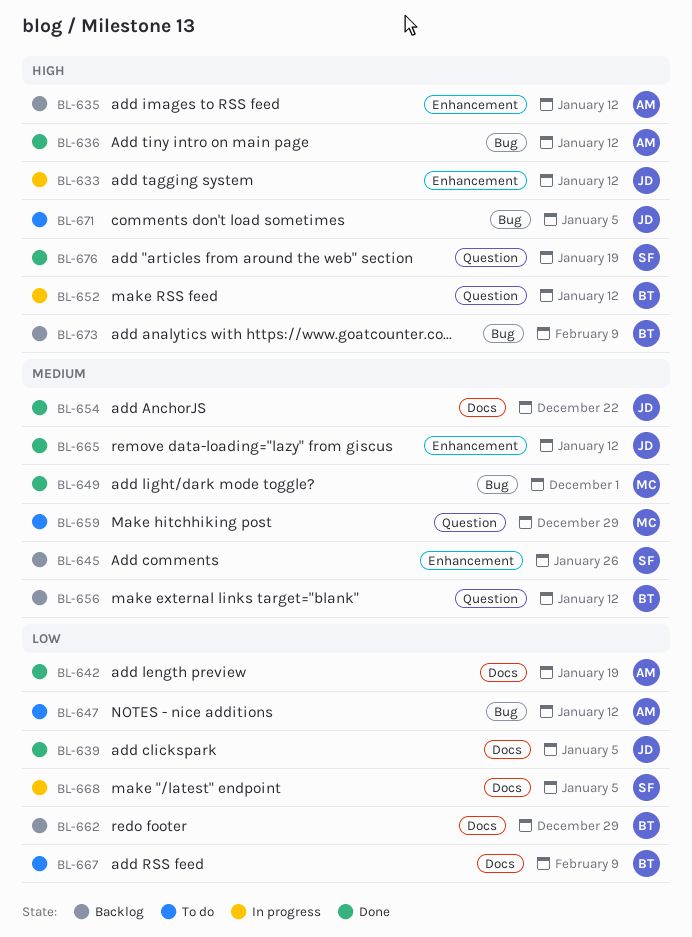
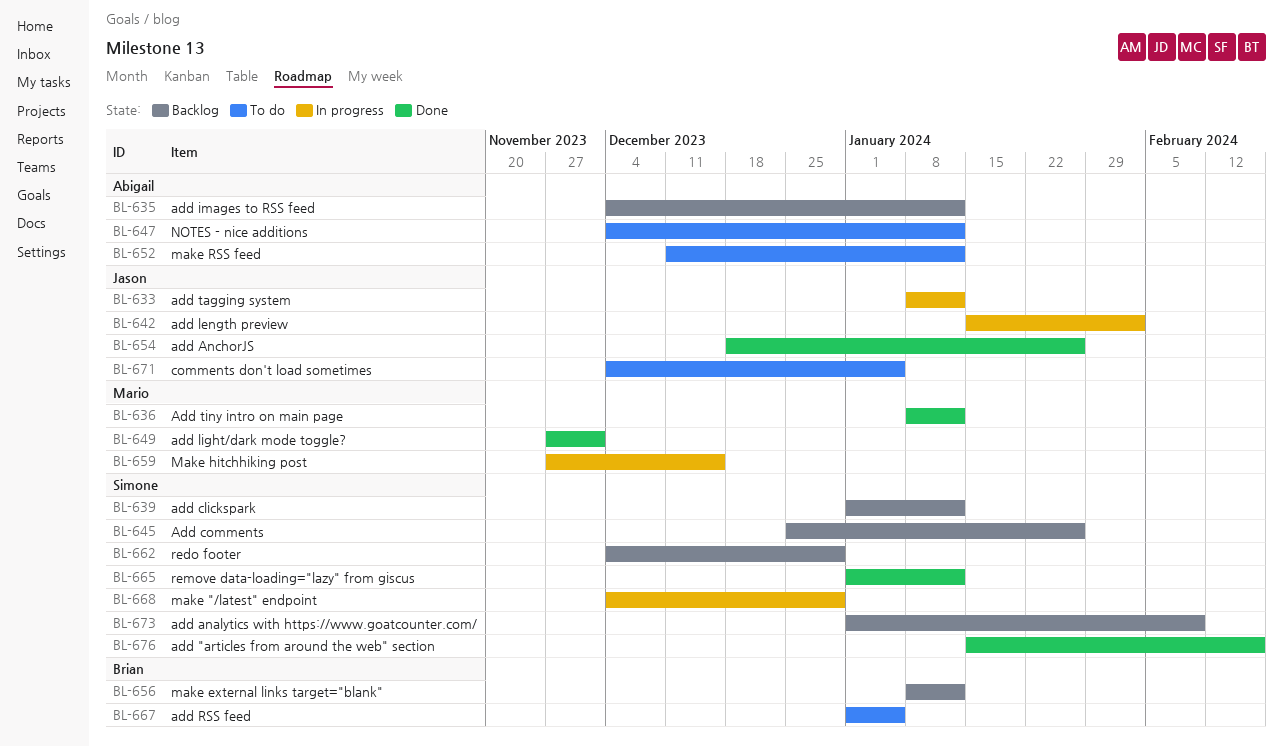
BL-636, owner: Abigail -> Mario
BL-639, status: Done -> Backlog
BL-639, owner: Jason -> Simone
BL-639, due: Jan 5 -> Jan 12
BL-642, status: Done -> In progress
BL-642, owner: Abigail -> Jason
BL-642, due: Jan 19 -> Feb 2
BL-652, status: In progress -> To do
BL-652, owner: Brian -> Abigail
BL-654, due: Dec 22 -> Jan 26
BL-659, status: To do -> In progress
BL-659, due: Dec 29 -> Dec 15
BL-662, owner: Brian -> Simone
BL-665, owner: Jason -> Simone
BL-667, due: Feb 9 -> Jan 5
BL-668, due: Jan 5 -> Dec 29
BL-673, owner: Brian -> Simone
BL-676, due: Jan 19 -> Feb 16

